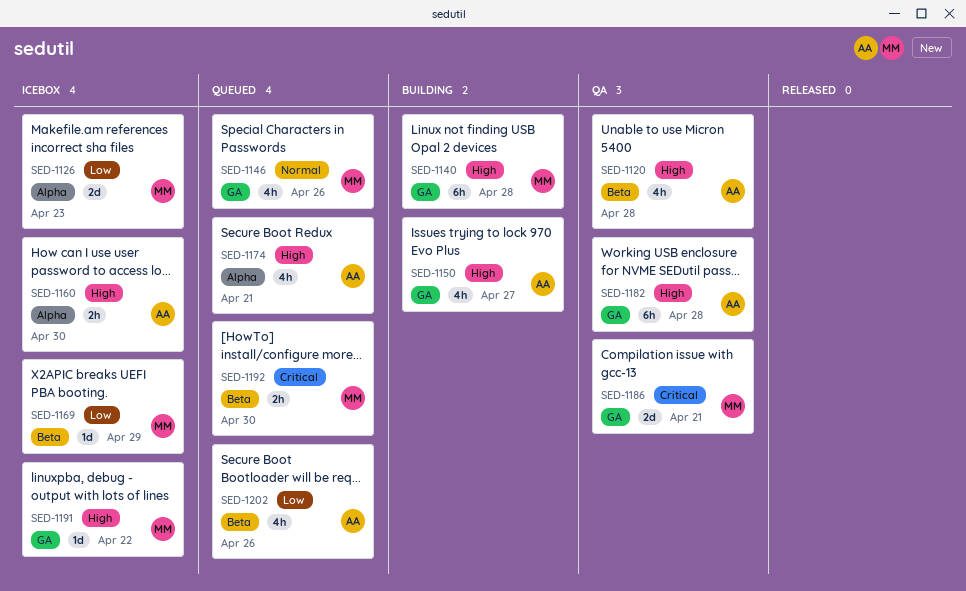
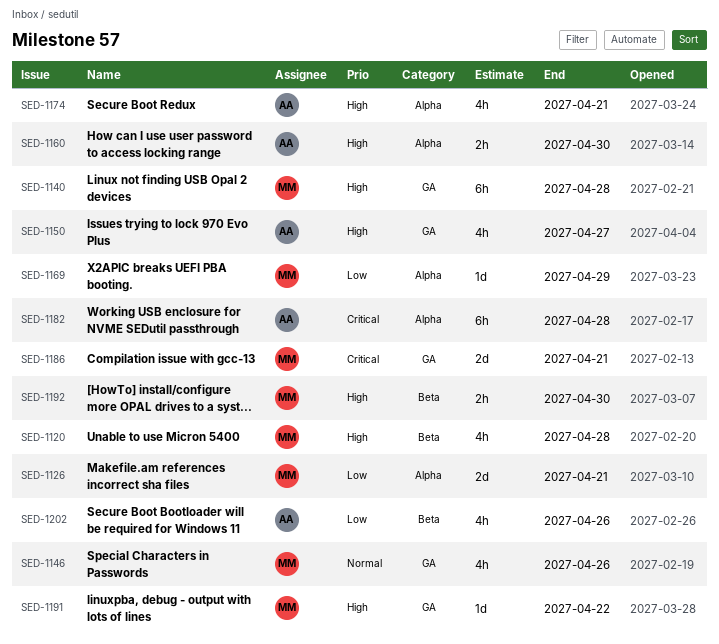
SED-1120, owner: AA -> MM
SED-1126, due: Apr 23 -> Apr 21
SED-1169, label: Beta -> Alpha
SED-1182, priority: High -> Critical
SED-1182, label: GA -> Alpha
SED-1192, priority: Critical -> High

